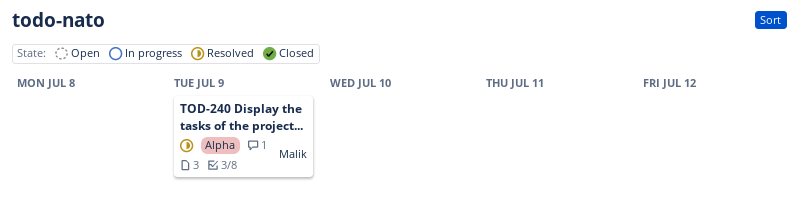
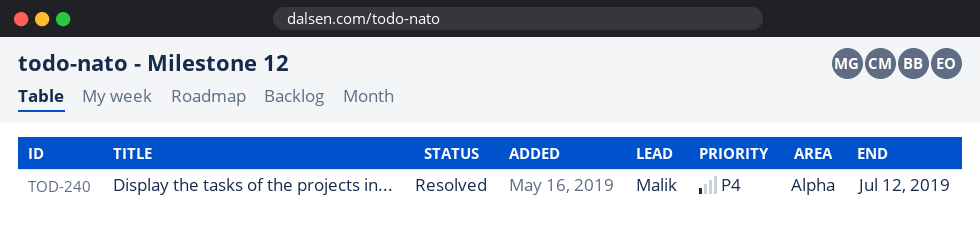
TOD-240, due: Jul 9 -> Jul 12

